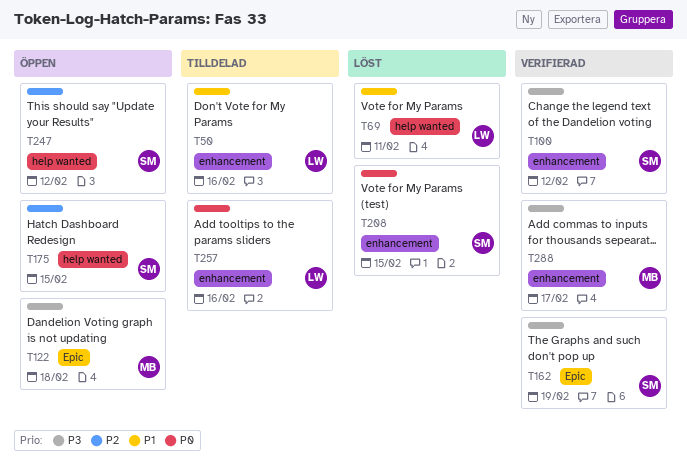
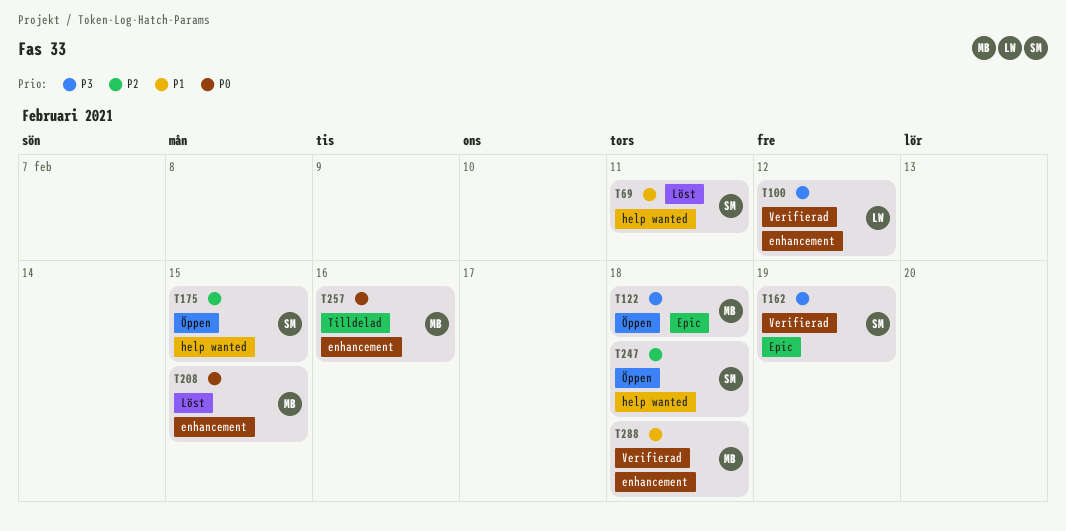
T50: present -> none
T69, owner: LW -> SM
T100, owner: SM -> LW
T208, owner: SM -> MB
T247, due: Feb 12 -> Feb 18
T257, owner: LW -> MB
T288, priority: P3 -> P1
T288, due: Feb 17 -> Feb 18

